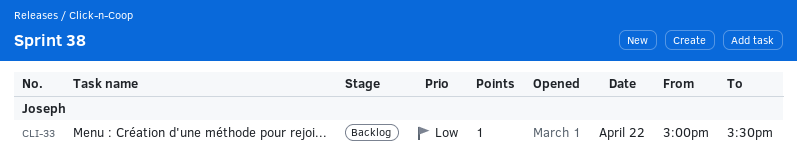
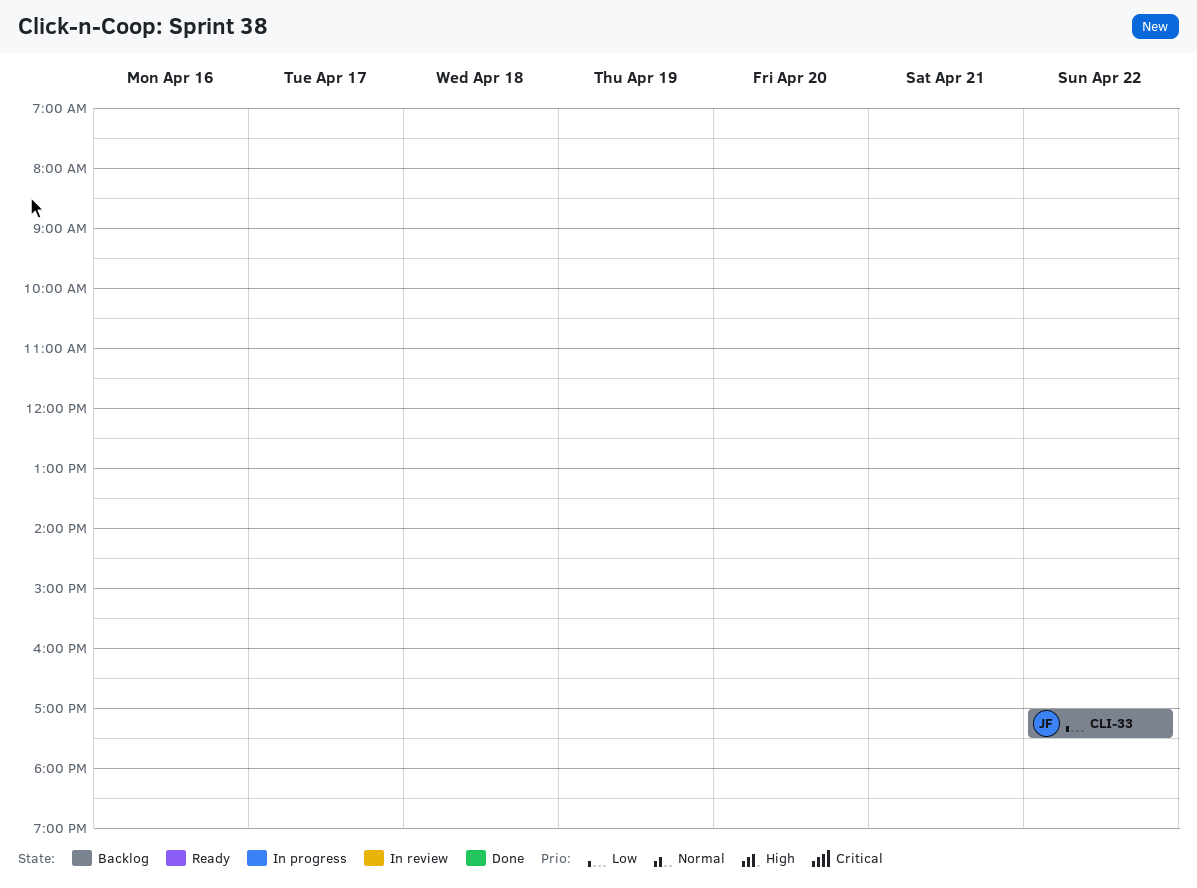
CLI-33, begins: 15:00 -> 17:00
CLI-33, ends: 15:30 -> 17:30

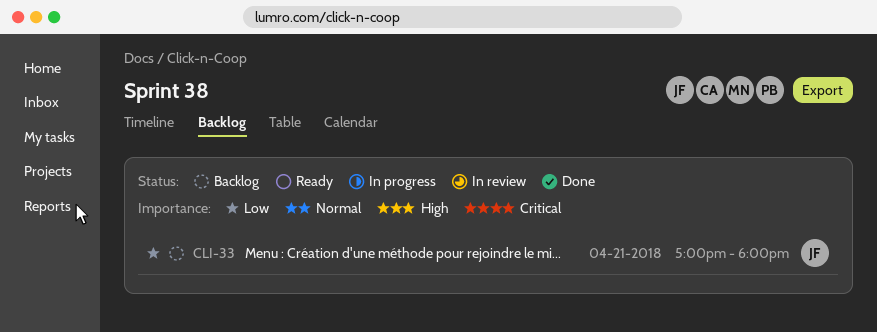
CLI-33, day: Apr 22 -> Apr 21
CLI-33, ends: 17:30 -> 18:00

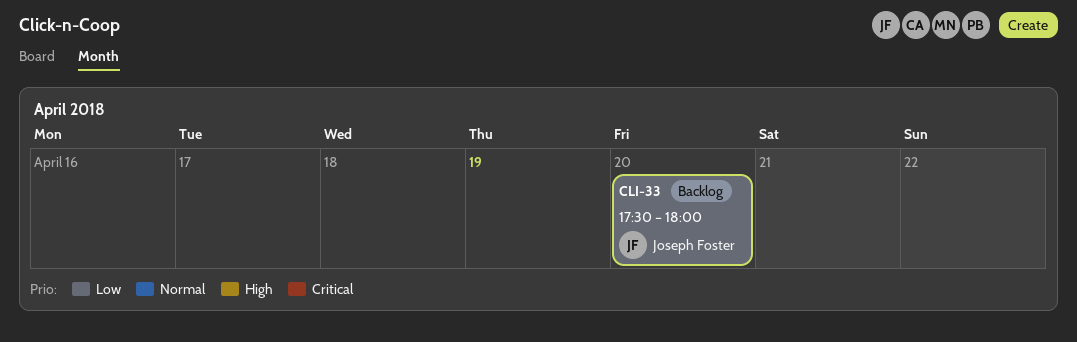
CLI-33, day: Apr 21 -> Apr 20
CLI-33, begins: 17:00 -> 17:30

